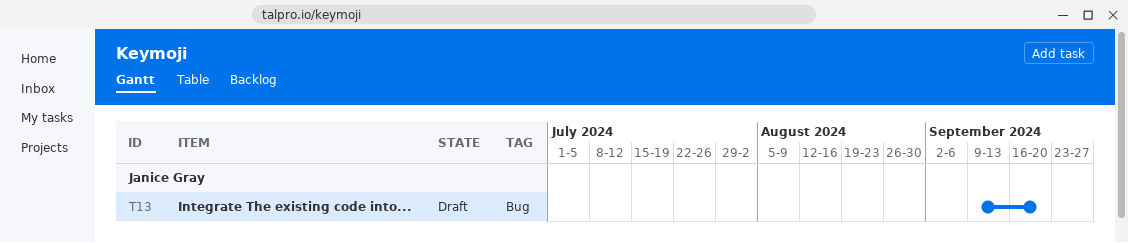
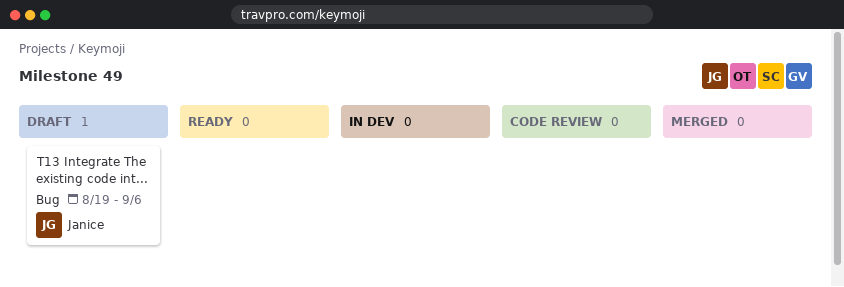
T13, start: Sep 9 -> Aug 19
T13, due: Sep 20 -> Sep 6

